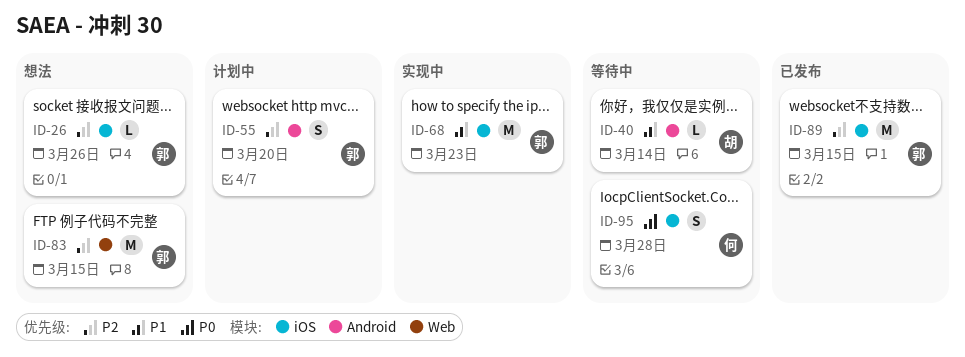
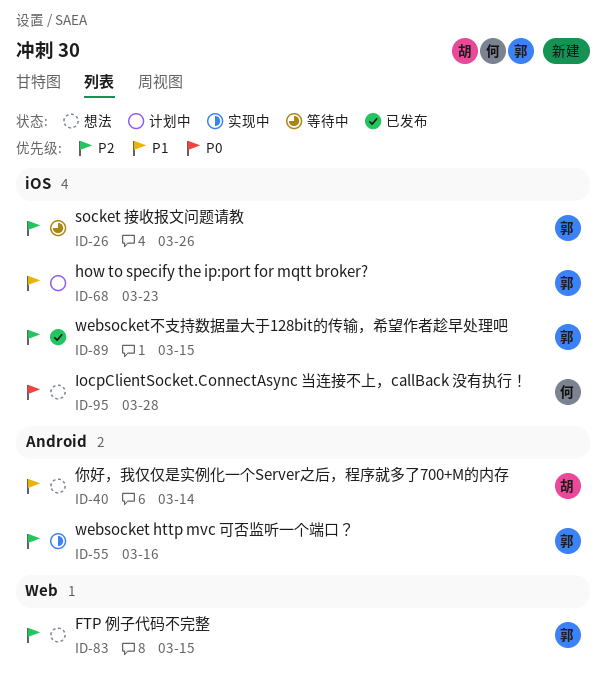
ID-26, status: 想法 -> 等待中
ID-40, status: 等待中 -> 想法
ID-55, status: 计划中 -> 实现中
ID-55, due: Mar 20 -> Mar 16
ID-68, status: 实现中 -> 计划中
ID-95, status: 等待中 -> 想法

